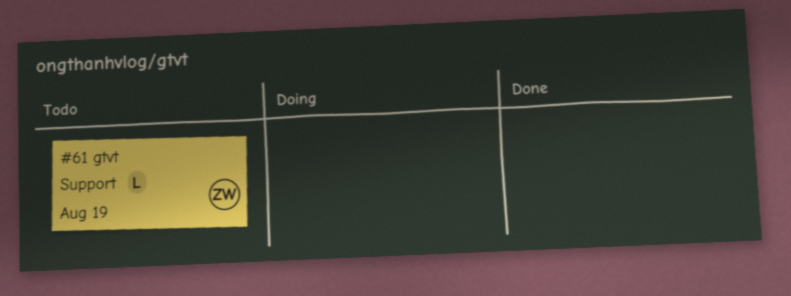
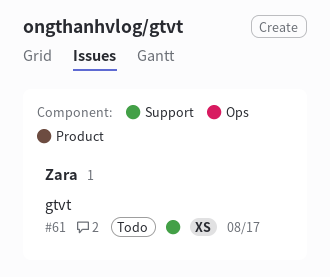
#61, estimate: L -> XS
#61, due: Aug 19 -> Aug 17

